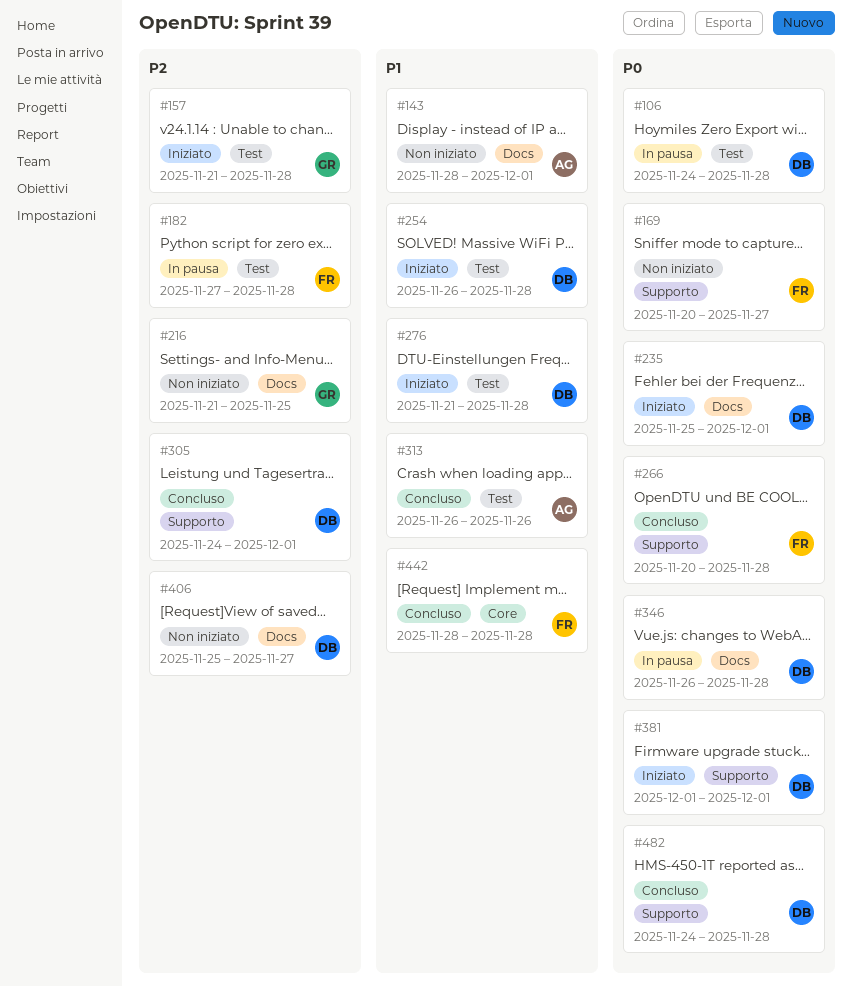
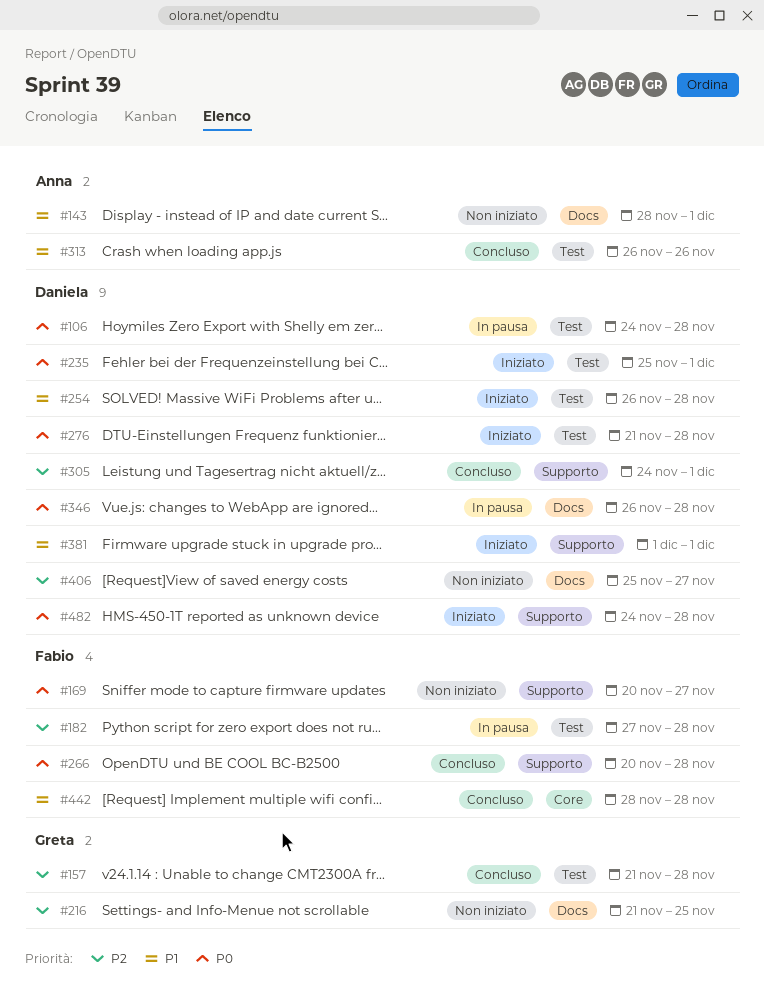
#157, status: Iniziato -> Concluso
#235, label: Docs -> Test
#276, priority: P1 -> P0
#381, priority: P0 -> P1
#482, status: Concluso -> Iniziato

